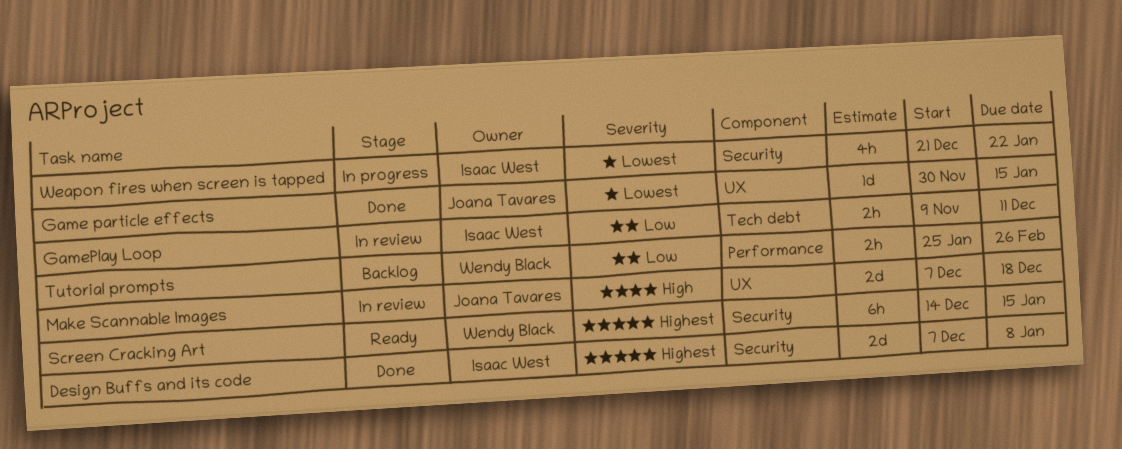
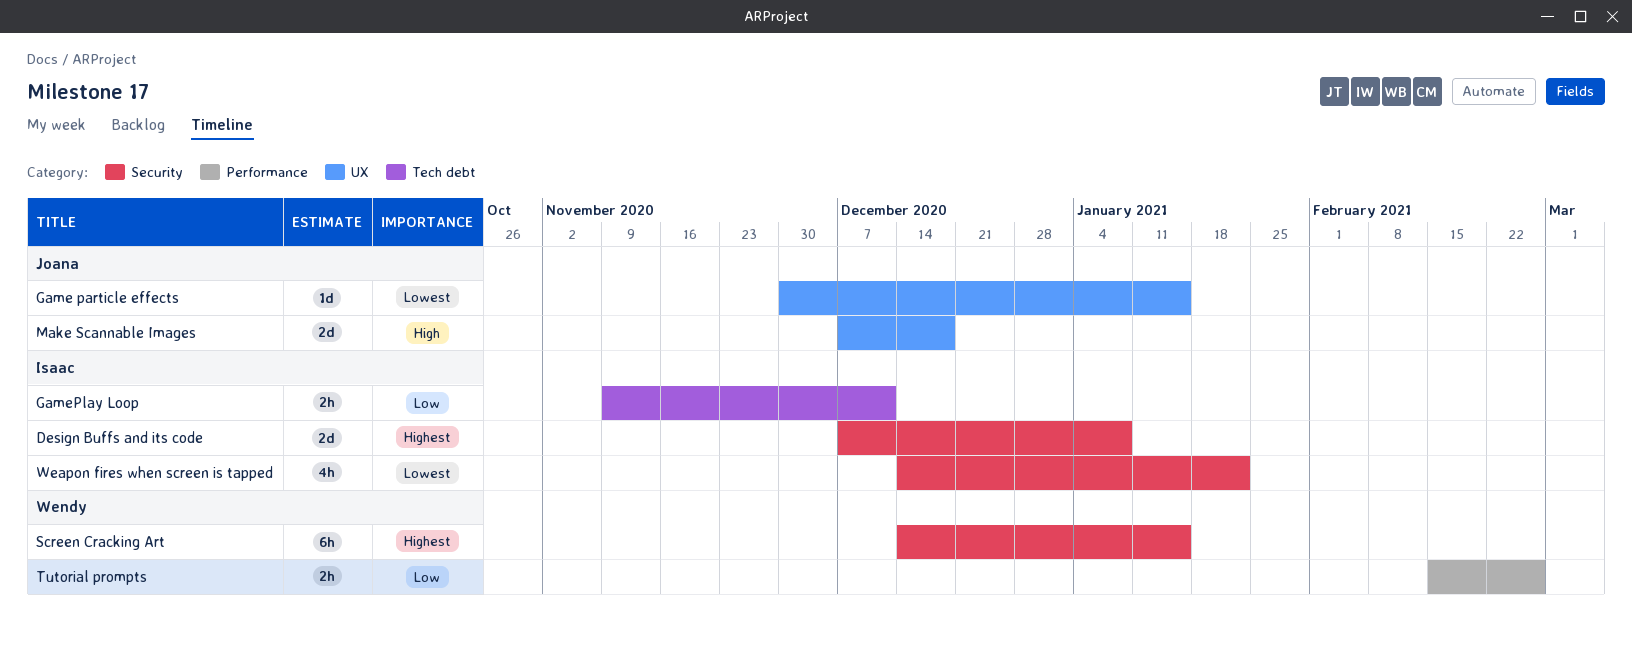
Tutorial prompts, start: Jan 25 -> Feb 15
Weapon fires when screen is tapped, start: Dec 21 -> Dec 14

